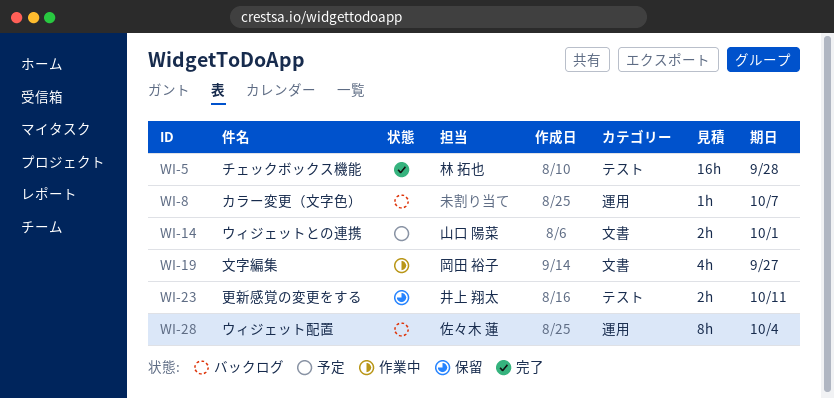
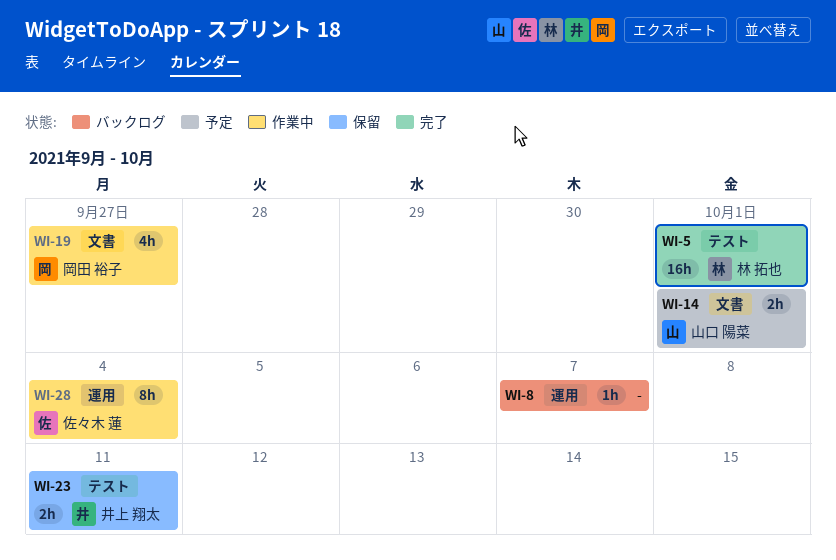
WI-5, due: Sep 28 -> Oct 1
WI-28, status: バックログ -> 作業中

